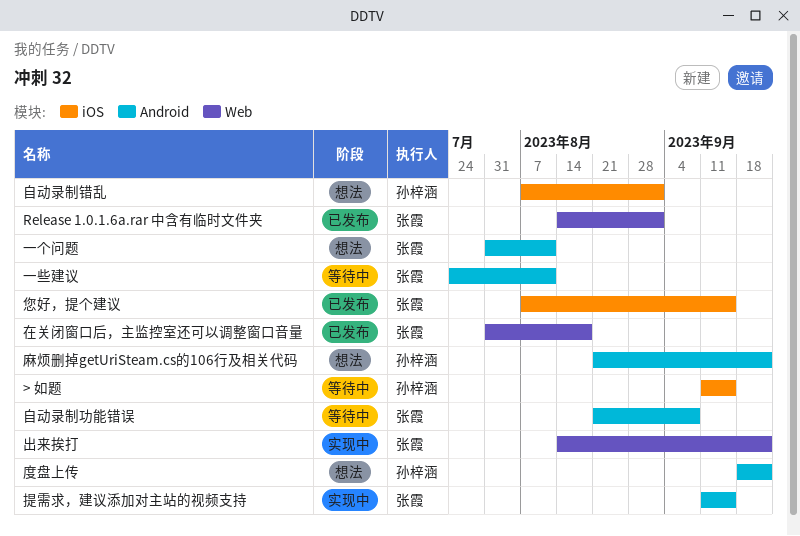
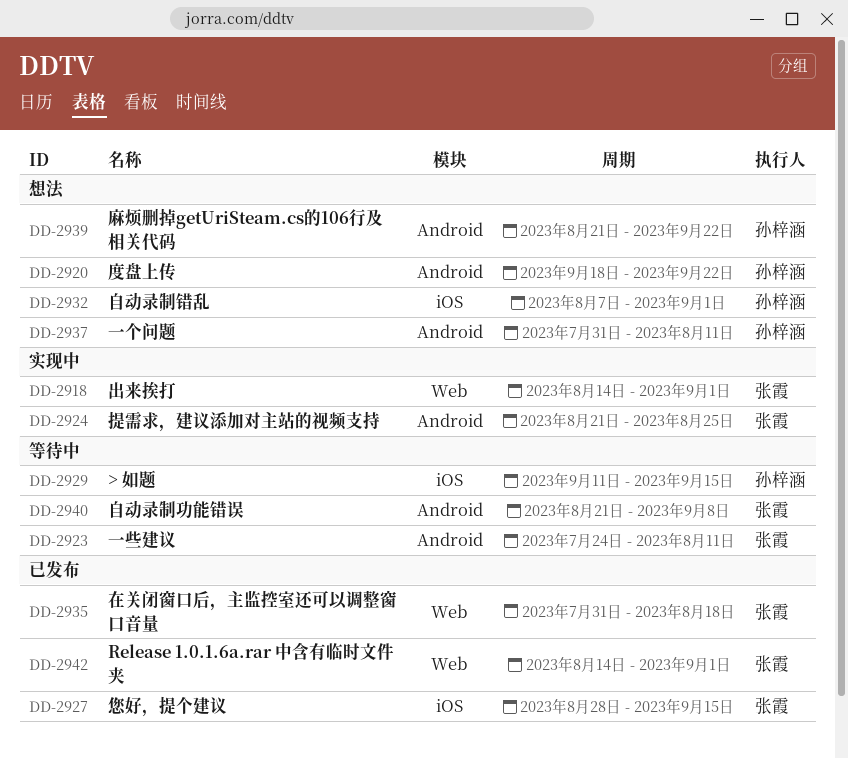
一个问题, owner: 张霞 -> 孙梓涵
出来挨打, due: Sep 22 -> Sep 1
您好，提个建议, start: Aug 7 -> Aug 28
提需求，建议添加对主站的视频支持, start: Sep 11 -> Aug 21
提需求，建议添加对主站的视频支持, due: Sep 15 -> Aug 25

